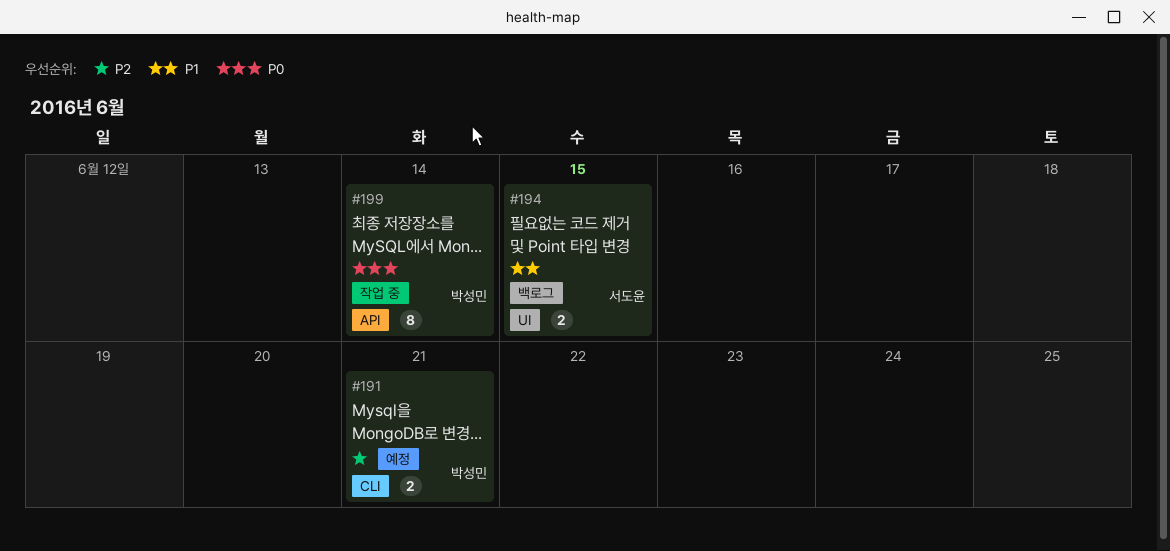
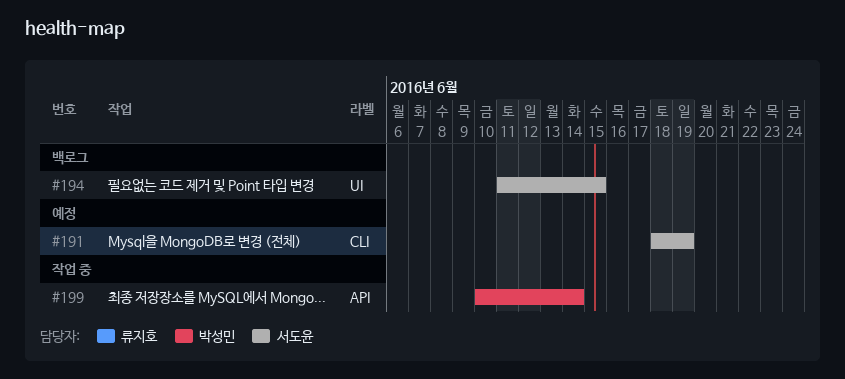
#191, owner: 박성민 -> 서도윤
#191, due: Jun 21 -> Jun 19

